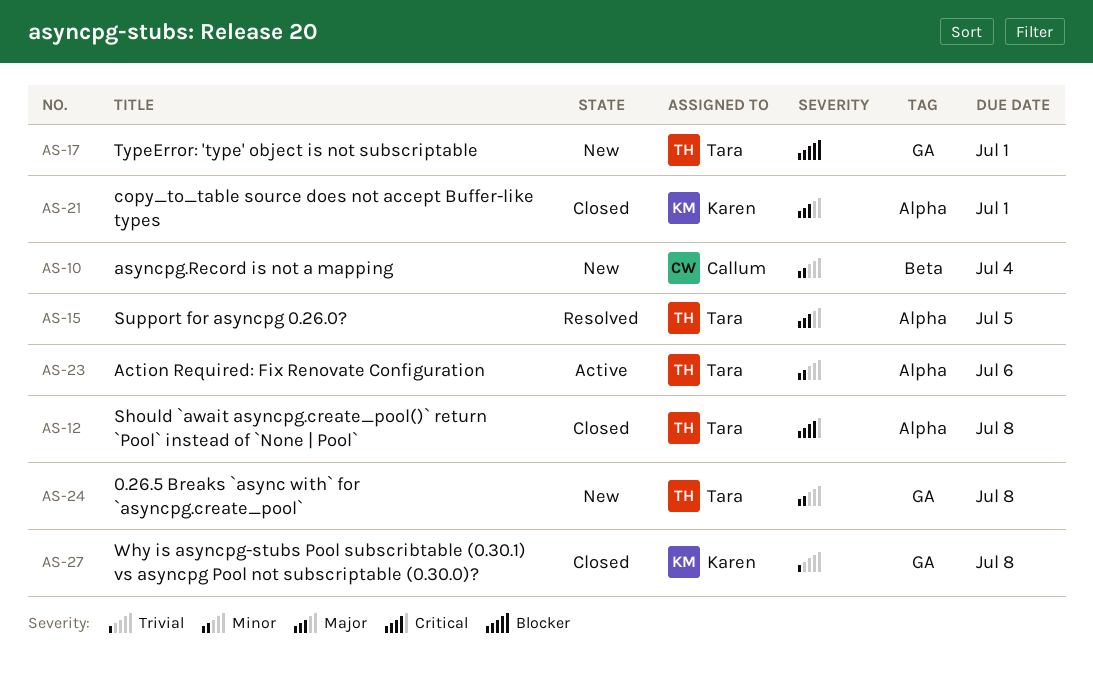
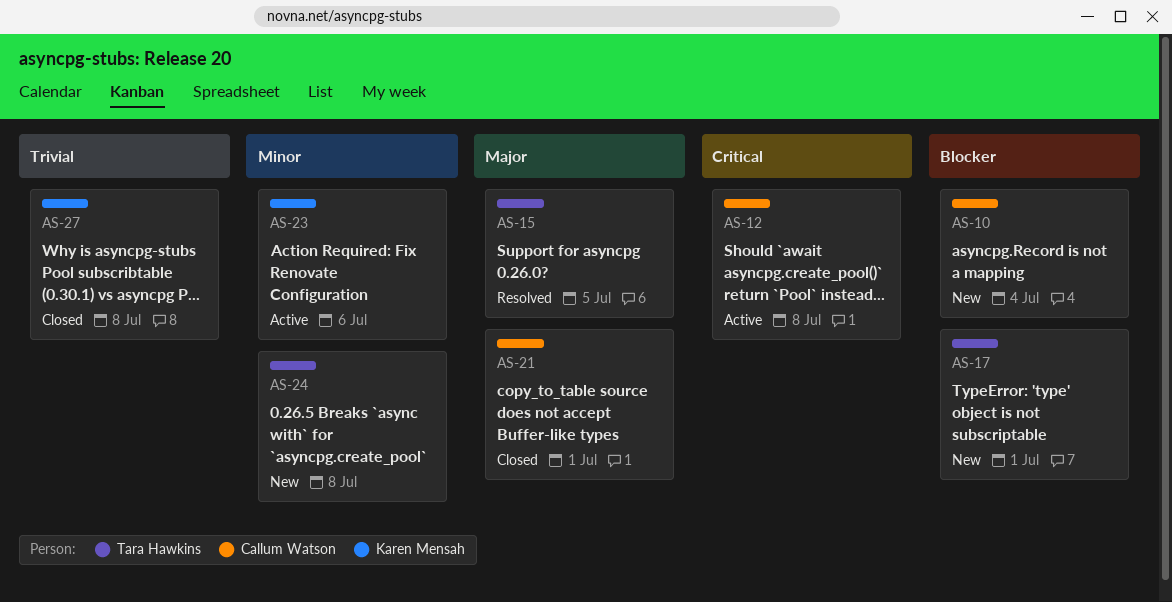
AS-10, priority: Minor -> Blocker
AS-12, status: Closed -> Active
AS-12, owner: Tara Hawkins -> Callum Watson
AS-21, owner: Karen Mensah -> Callum Watson
AS-23, owner: Tara Hawkins -> Karen Mensah

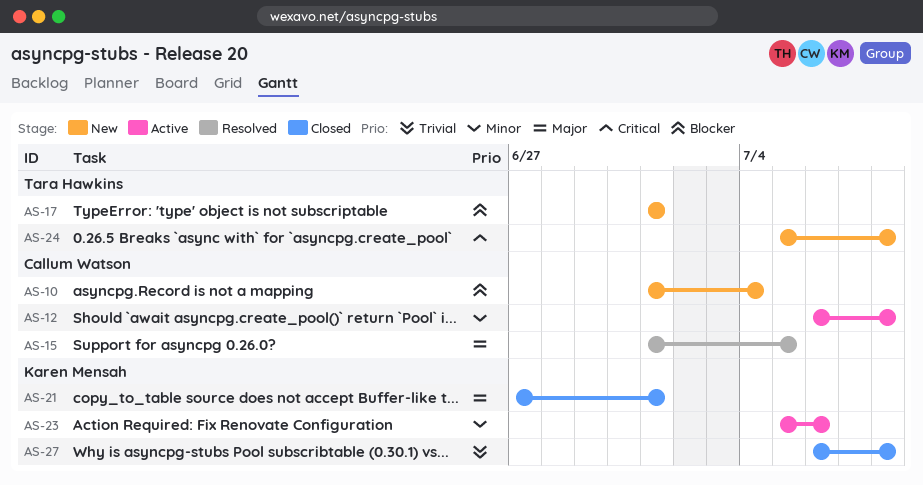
AS-12, priority: Critical -> Minor
AS-15, owner: Tara Hawkins -> Callum Watson
AS-21, owner: Callum Watson -> Karen Mensah
AS-24, priority: Minor -> Critical

